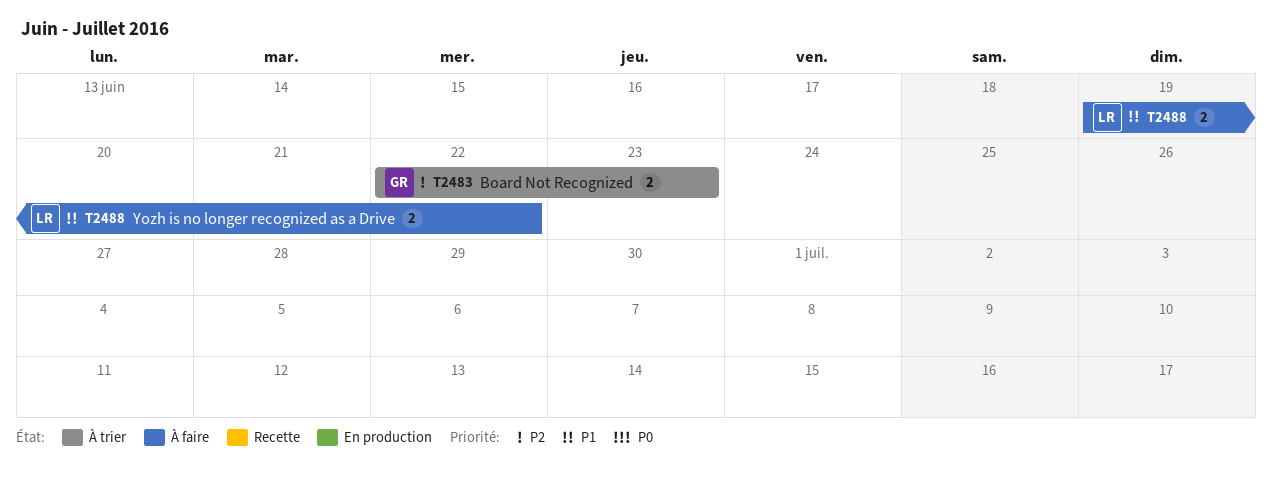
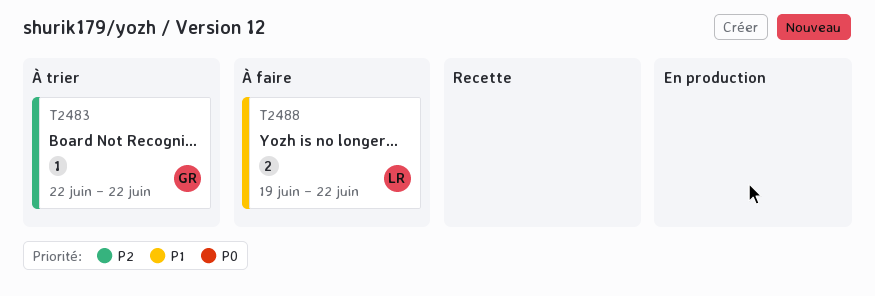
T2483, estimate: 2 -> 1
T2483, due: Jun 23 -> Jun 22

